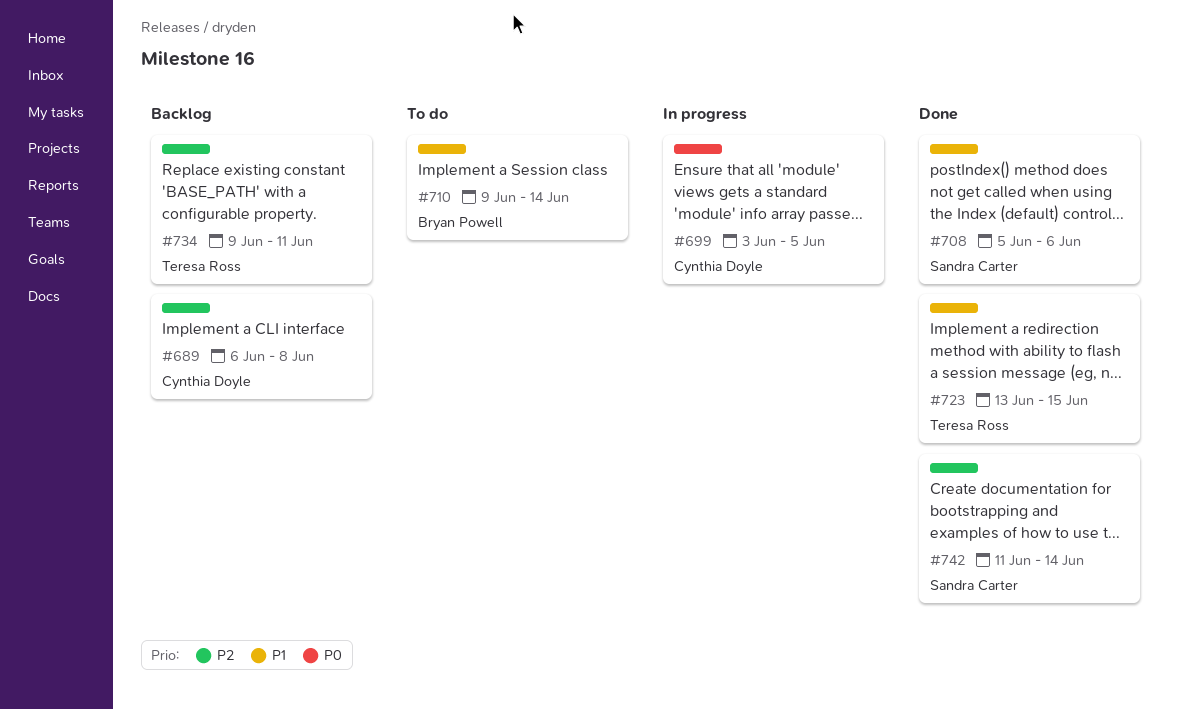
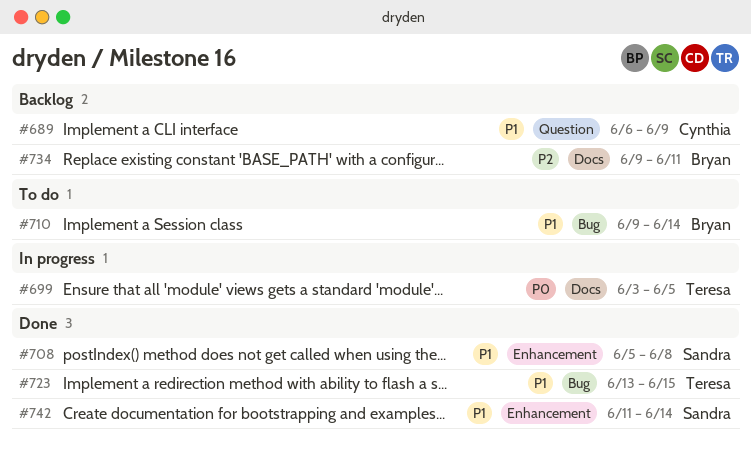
#689, priority: P2 -> P1
#689, due: Jun 8 -> Jun 9
#699, owner: Cynthia Doyle -> Teresa Ross
#708, due: Jun 6 -> Jun 8
#734, owner: Teresa Ross -> Bryan Powell
#742, priority: P2 -> P1

